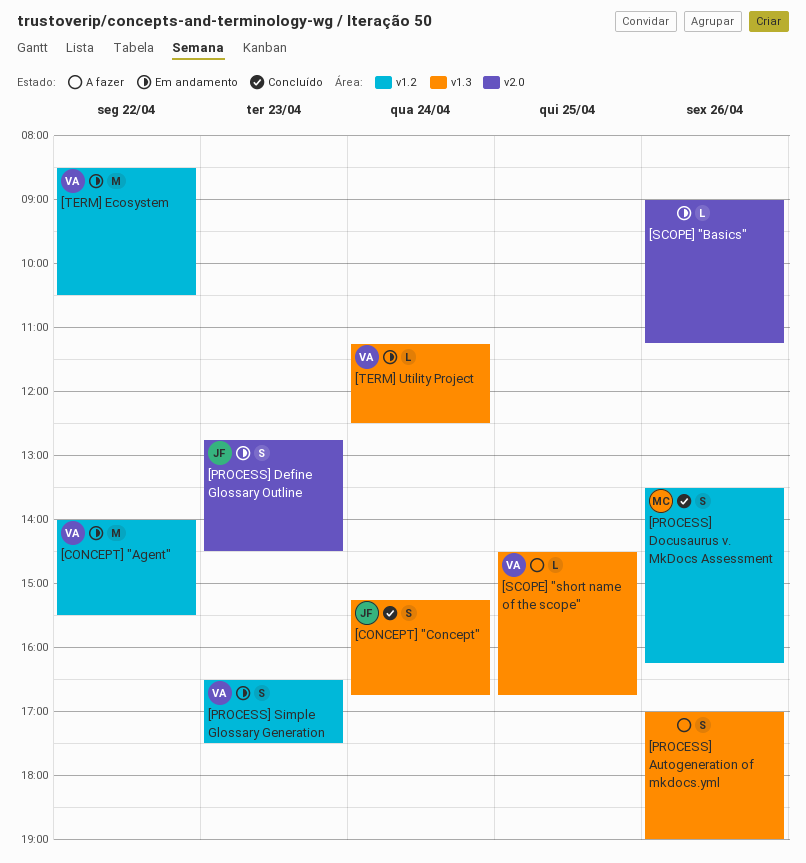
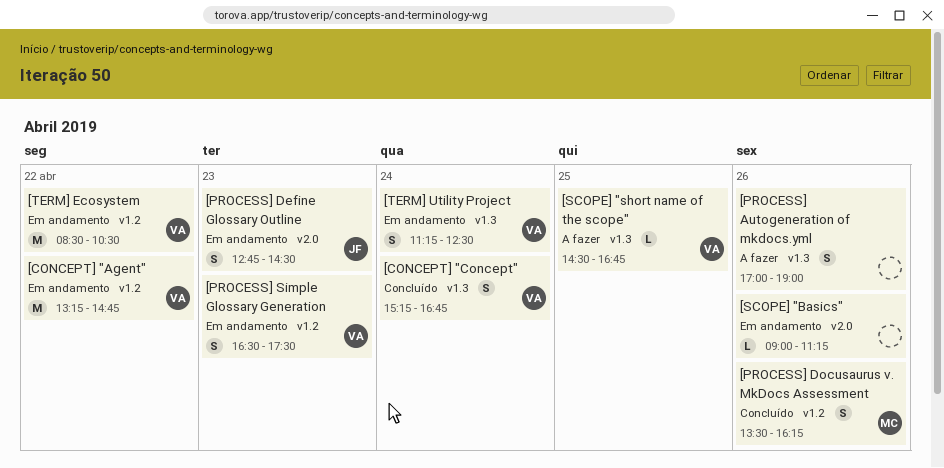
[CONCEPT] "Agent", begins: 14:00 -> 13:15
[CONCEPT] "Agent", ends: 15:30 -> 14:45
[CONCEPT] "Concept", owner: JF -> VA
[TERM] Utility Project, estimate: L -> S

